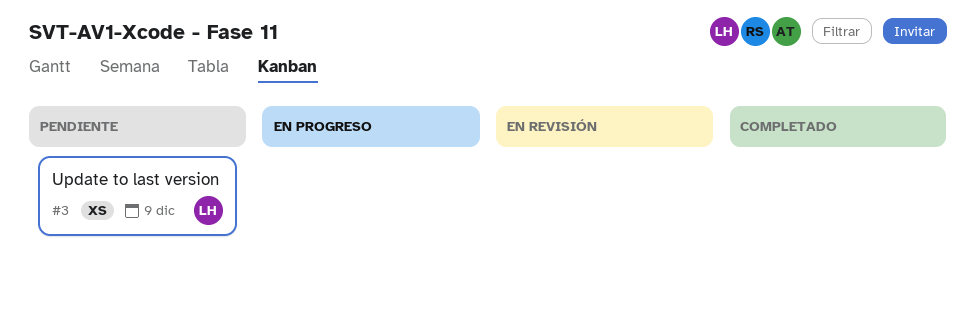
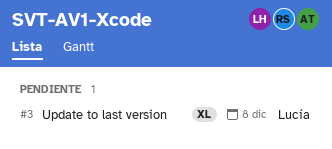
#3, estimate: XS -> XL
#3, due: Dec 9 -> Dec 8

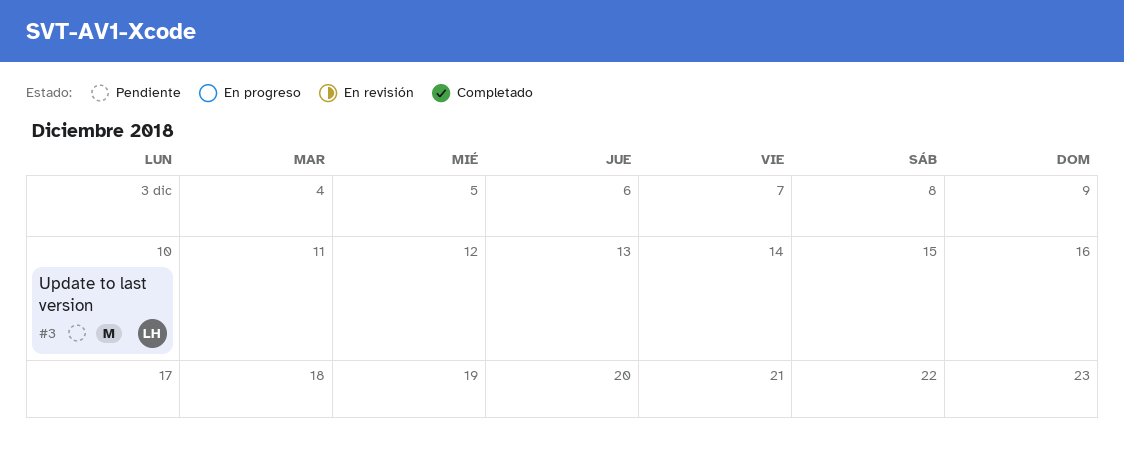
#3, estimate: XL -> M
#3, due: Dec 8 -> Dec 10

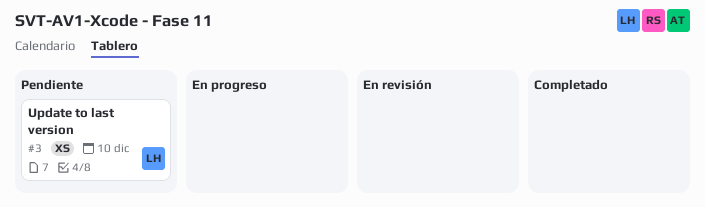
#3, estimate: M -> XS

